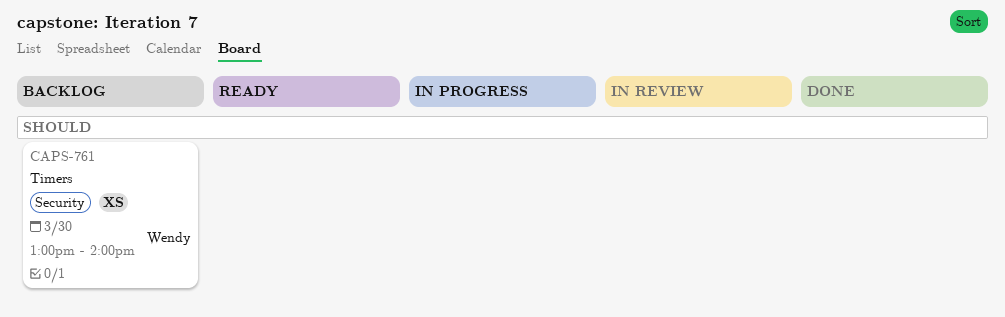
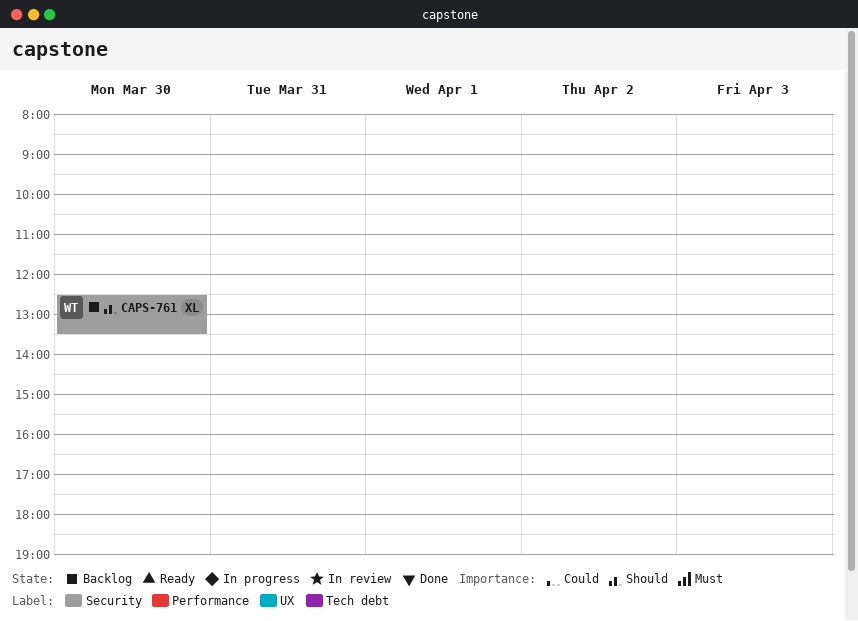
CAPS-761, estimate: XS -> XL
CAPS-761, begins: 13:00 -> 12:30
CAPS-761, ends: 14:00 -> 13:30

